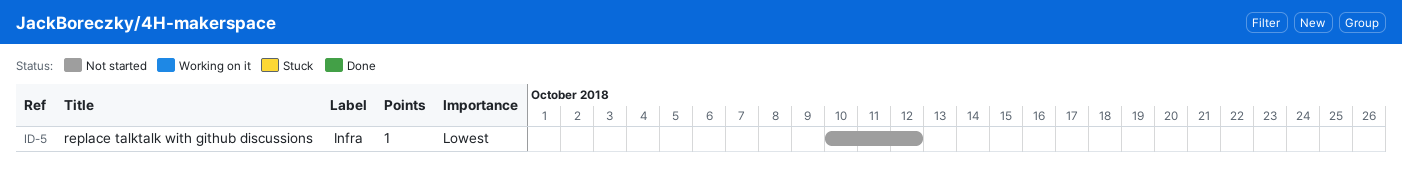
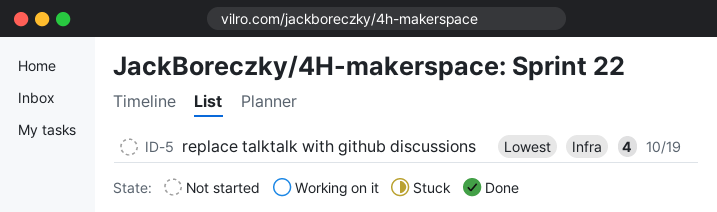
ID-5, estimate: 1 -> 4
ID-5, due: Oct 12 -> Oct 19

